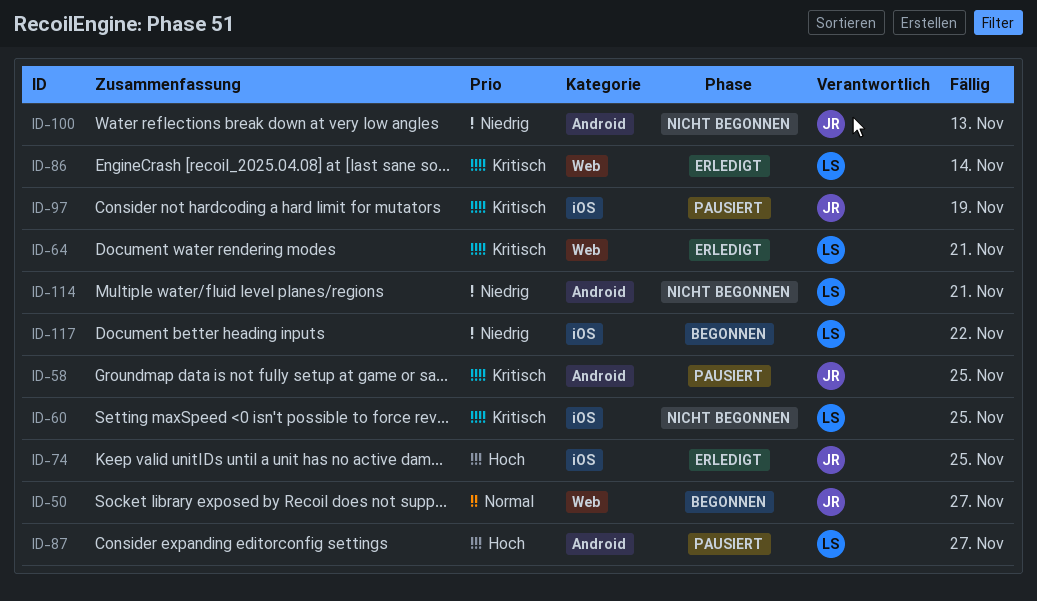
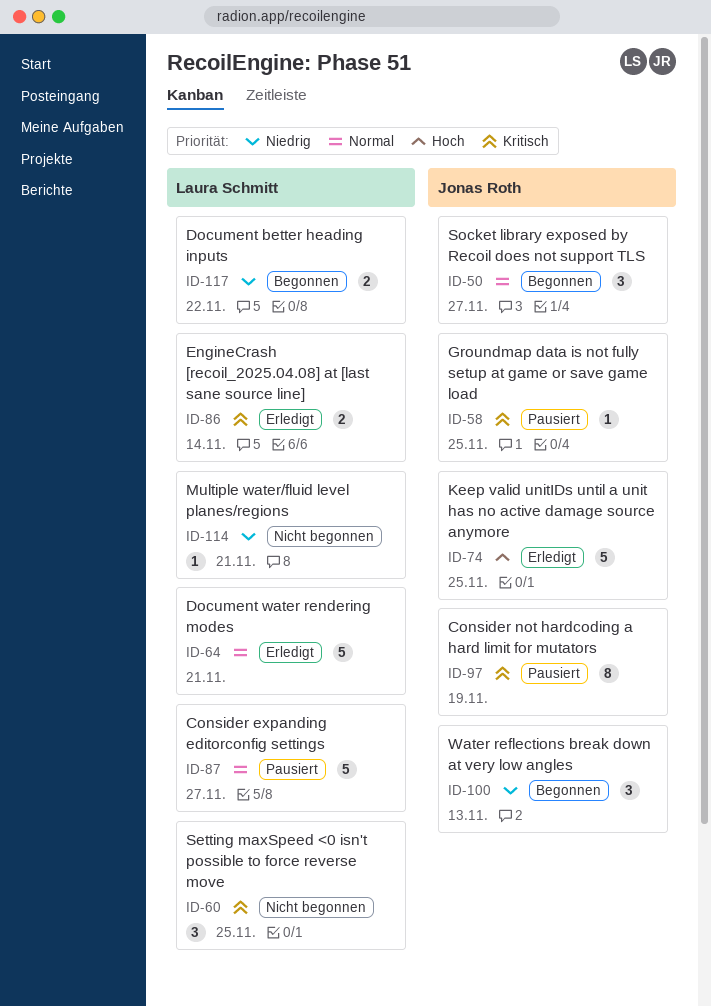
ID-64, priority: Kritisch -> Normal
ID-87, priority: Hoch -> Normal
ID-100, status: Nicht begonnen -> Begonnen

